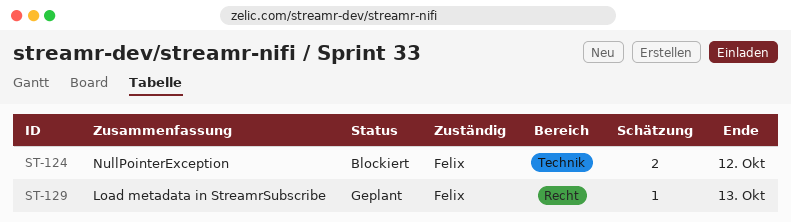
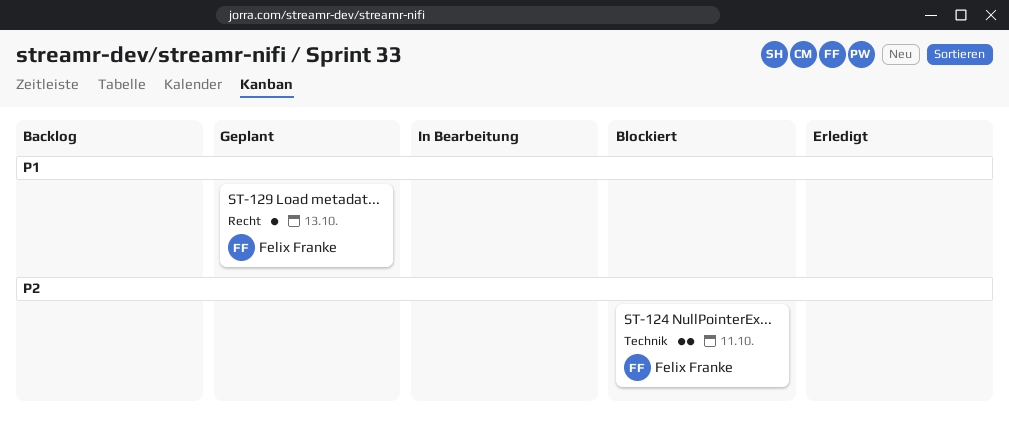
ST-124, due: Oct 12 -> Oct 11

